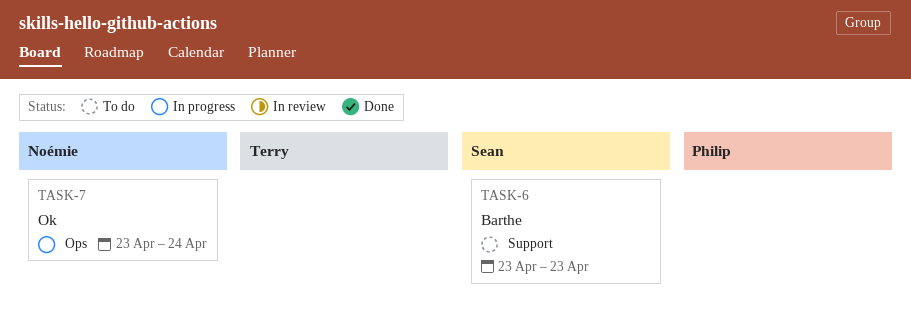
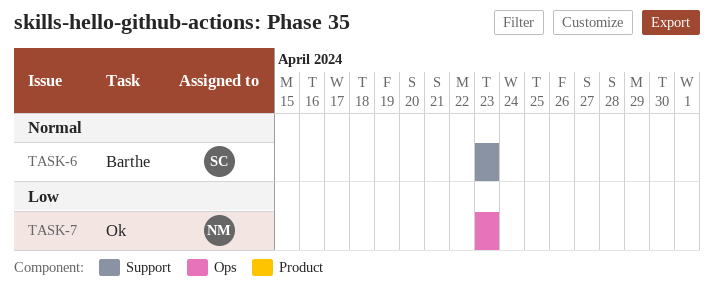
TASK-7, due: Apr 24 -> Apr 23

